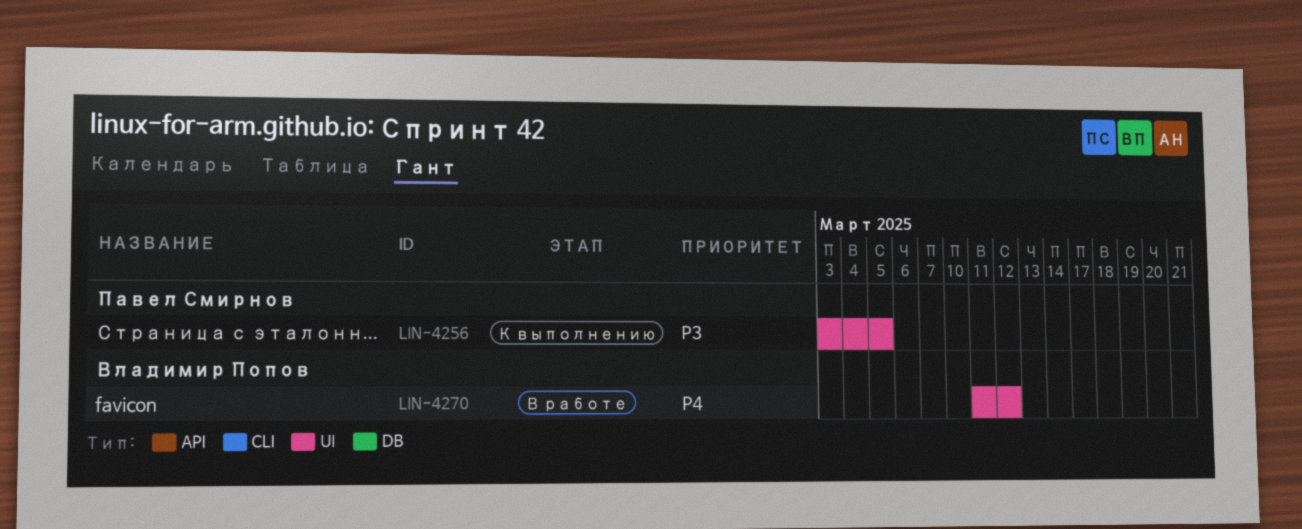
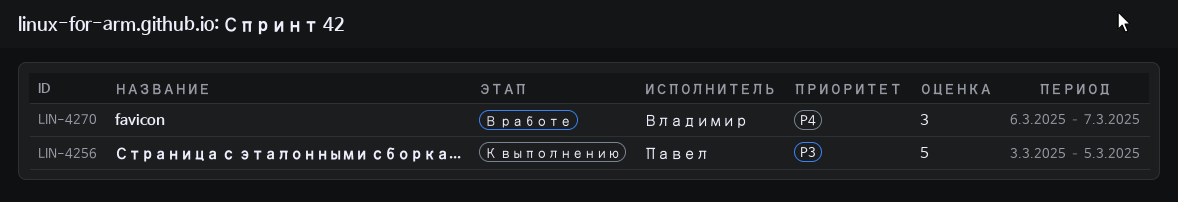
LIN-4270, start: Mar 11 -> Mar 6
LIN-4270, due: Mar 12 -> Mar 7

